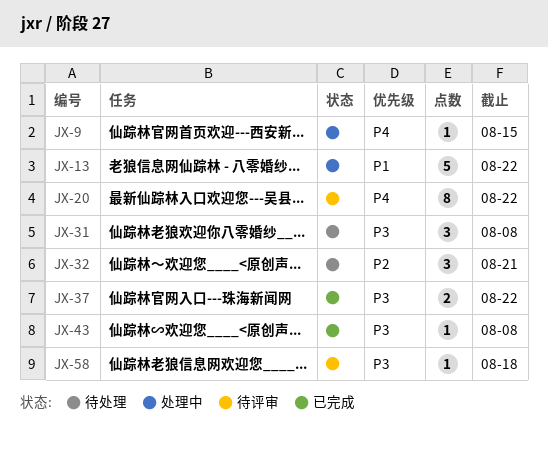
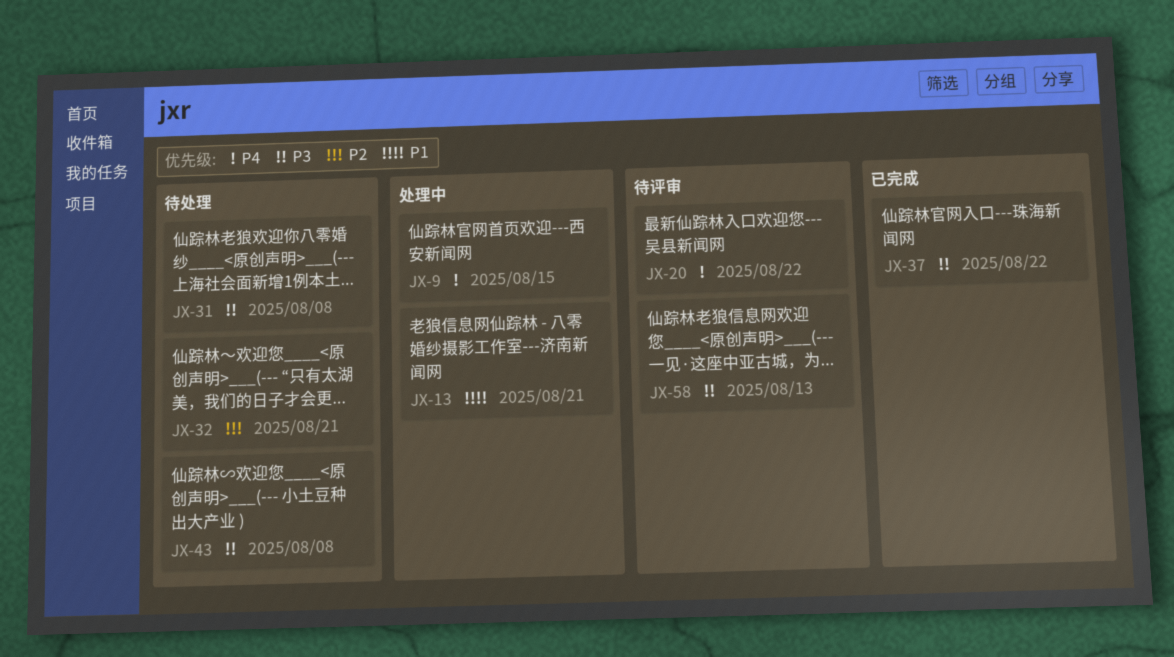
JX-13, due: Aug 22 -> Aug 21
JX-43, status: 已完成 -> 待处理
JX-58, due: Aug 18 -> Aug 13

